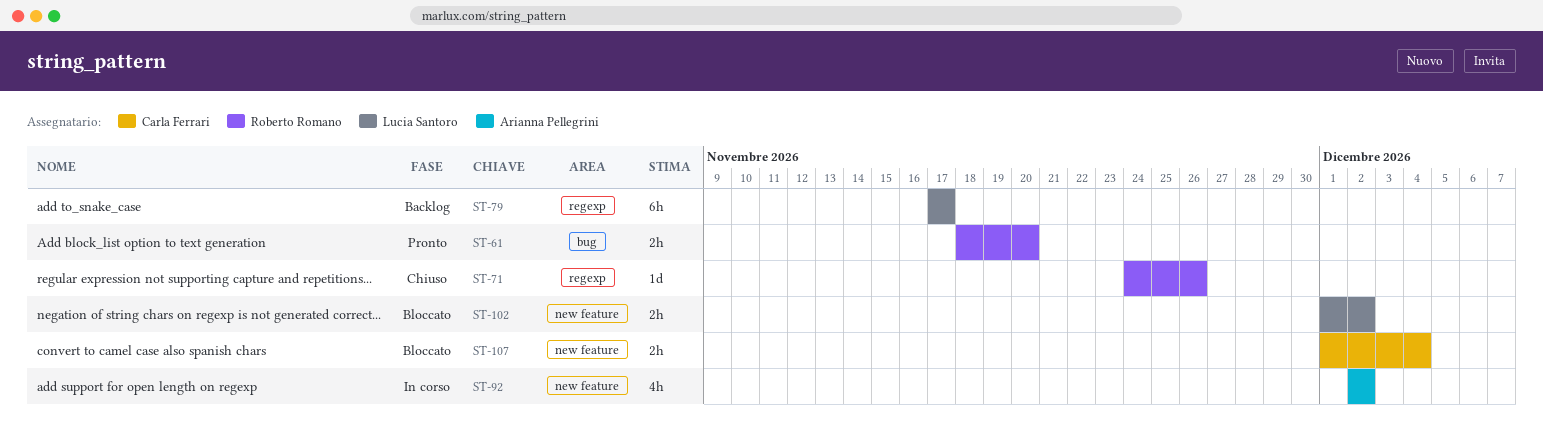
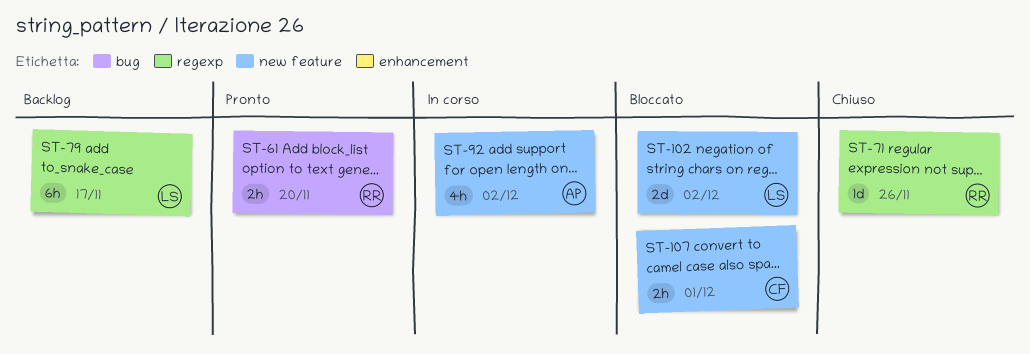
ST-102, estimate: 2h -> 2d
ST-107, due: Dec 4 -> Dec 1

